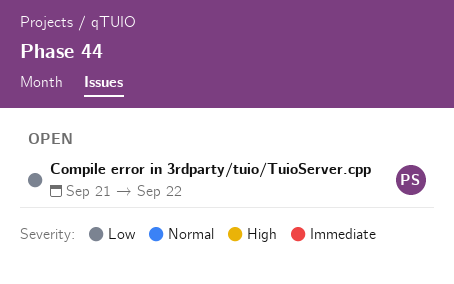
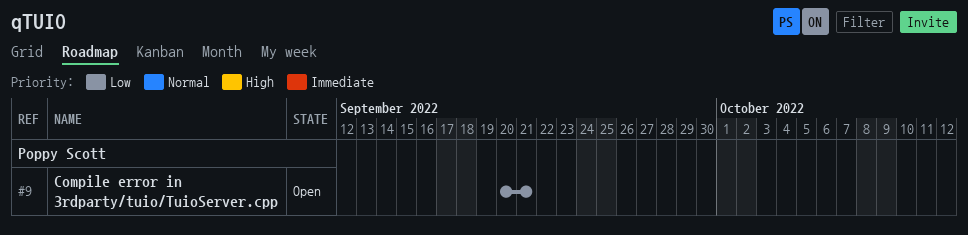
Compile error in 3rdparty/tuio/TuioServer.cpp, start: Sep 21 -> Sep 20
Compile error in 3rdparty/tuio/TuioServer.cpp, due: Sep 22 -> Sep 21

